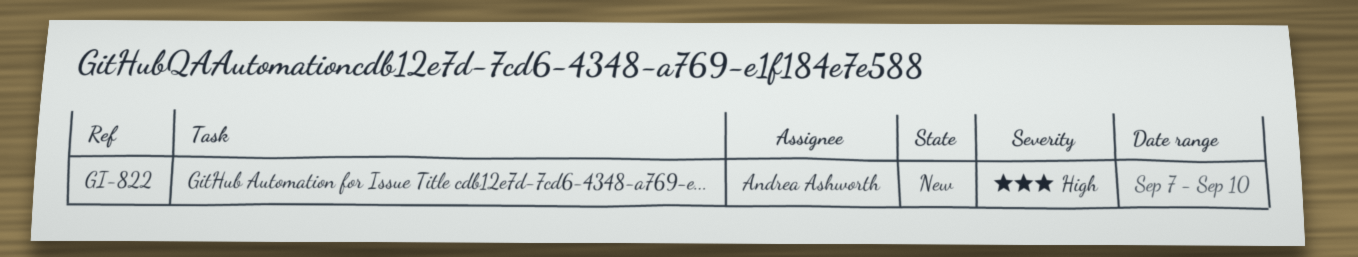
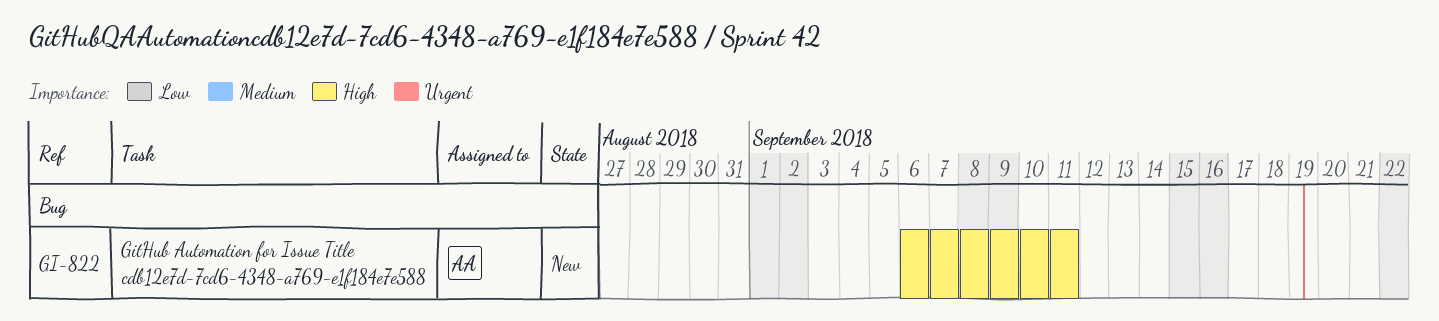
GI-822, start: Sep 7 -> Sep 6
GI-822, due: Sep 10 -> Sep 11

